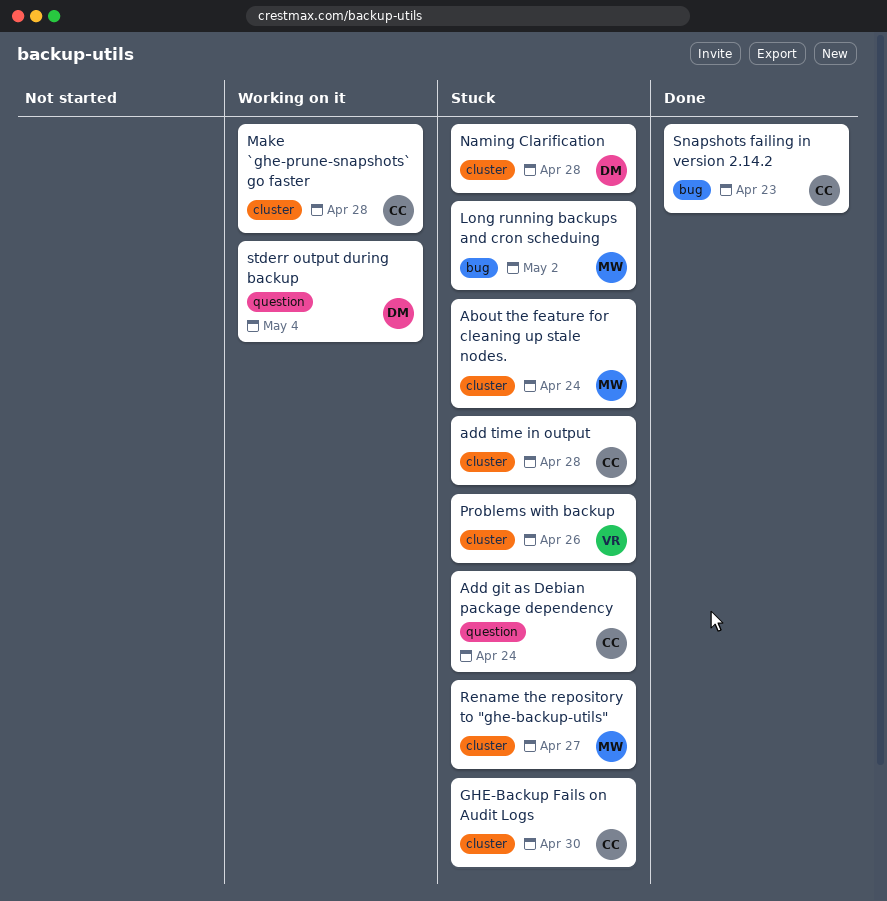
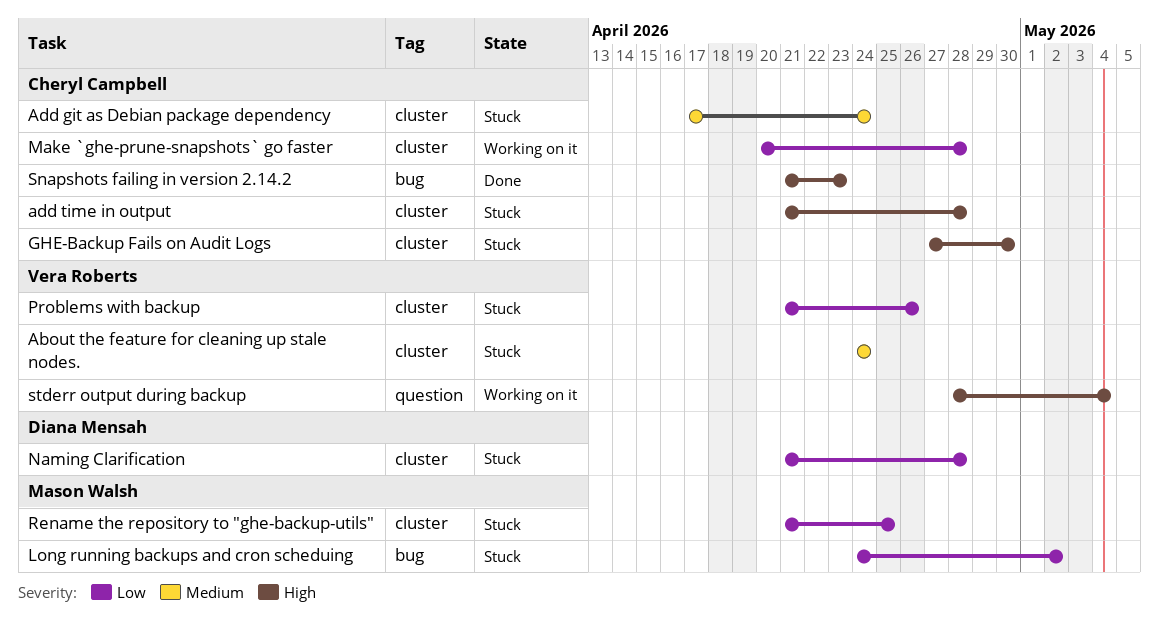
About the feature for cleaning up stale nodes., owner: Mason Walsh -> Vera Roberts
Add git as Debian package dependency, label: question -> cluster
Rename the repository to "ghe-backup-utils", due: Apr 27 -> Apr 25
stderr output during backup, owner: Diana Mensah -> Vera Roberts

